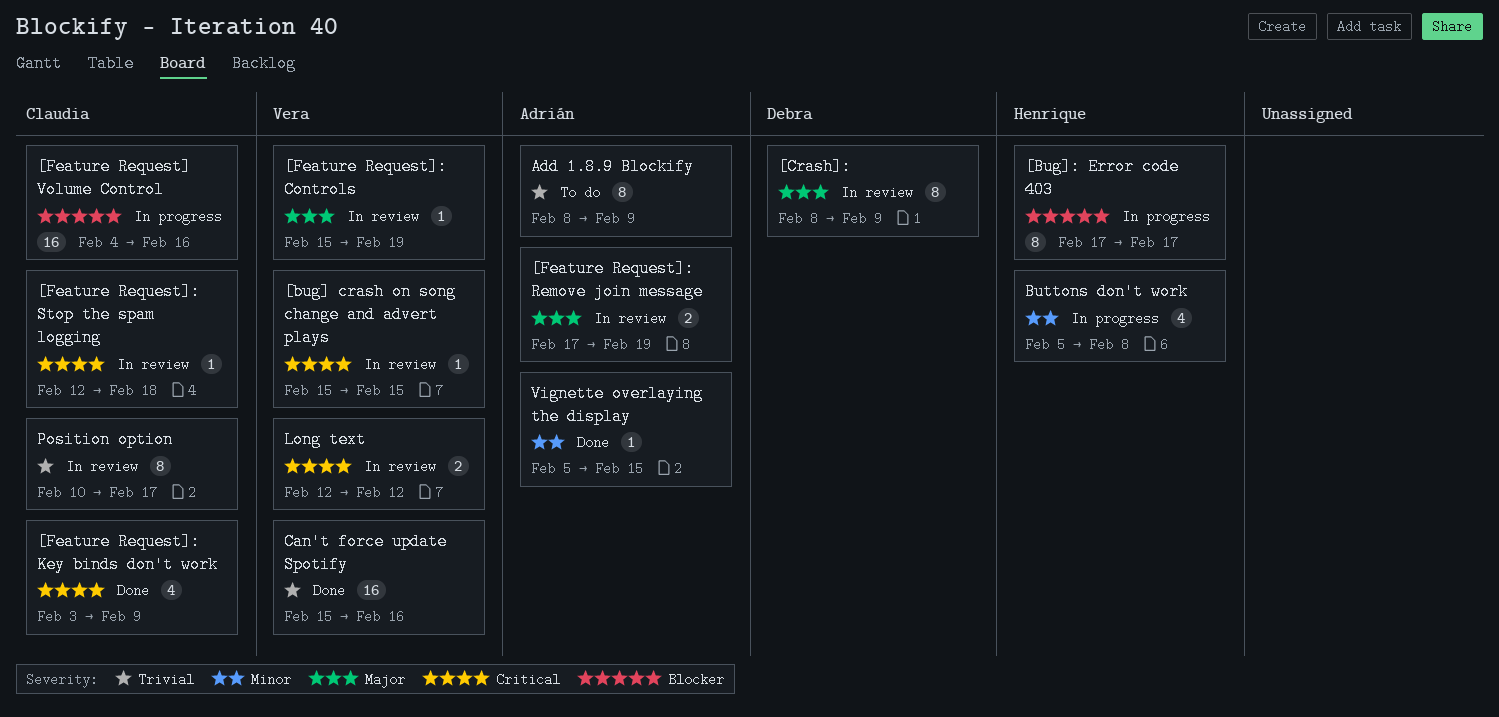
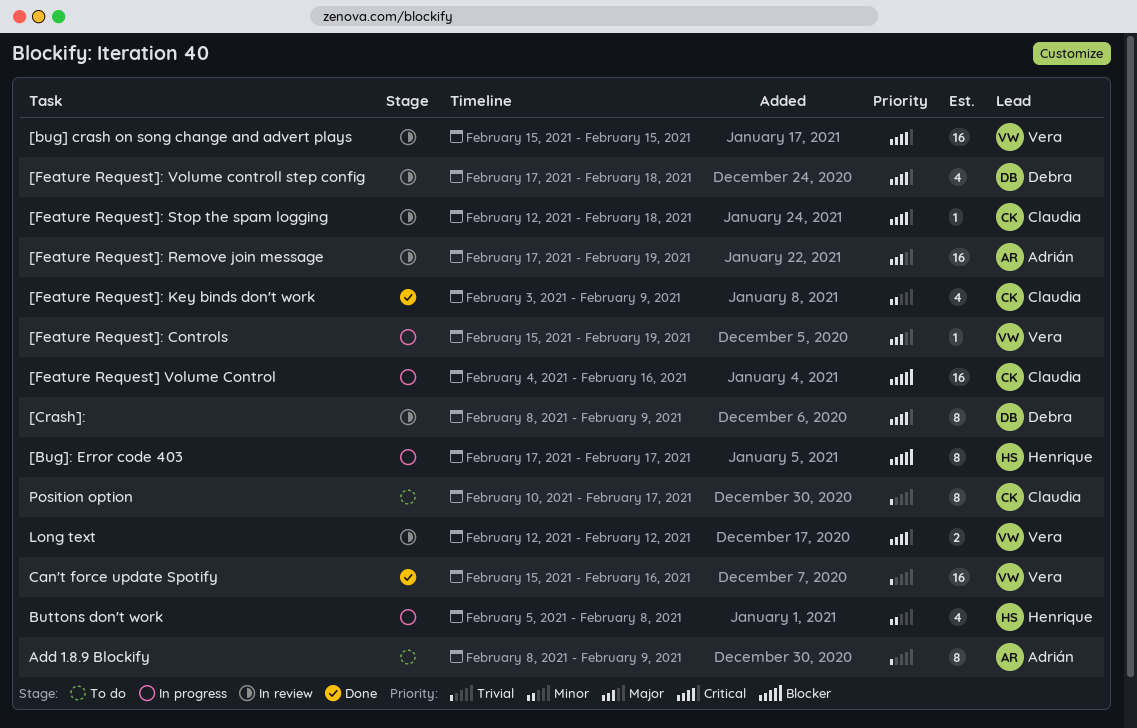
[bug] crash on song change and advert plays, estimate: 1 -> 16
[Crash]:, priority: Major -> Critical
[Feature Request]: Controls, status: In review -> In progress
[Feature Request]: Key binds don't work, priority: Critical -> Minor
[Feature Request]: Remove join message, estimate: 2 -> 16
[Feature Request]: Volume controll step config: none -> present
Position option, status: In review -> To do
Vignette overlaying the display: present -> none

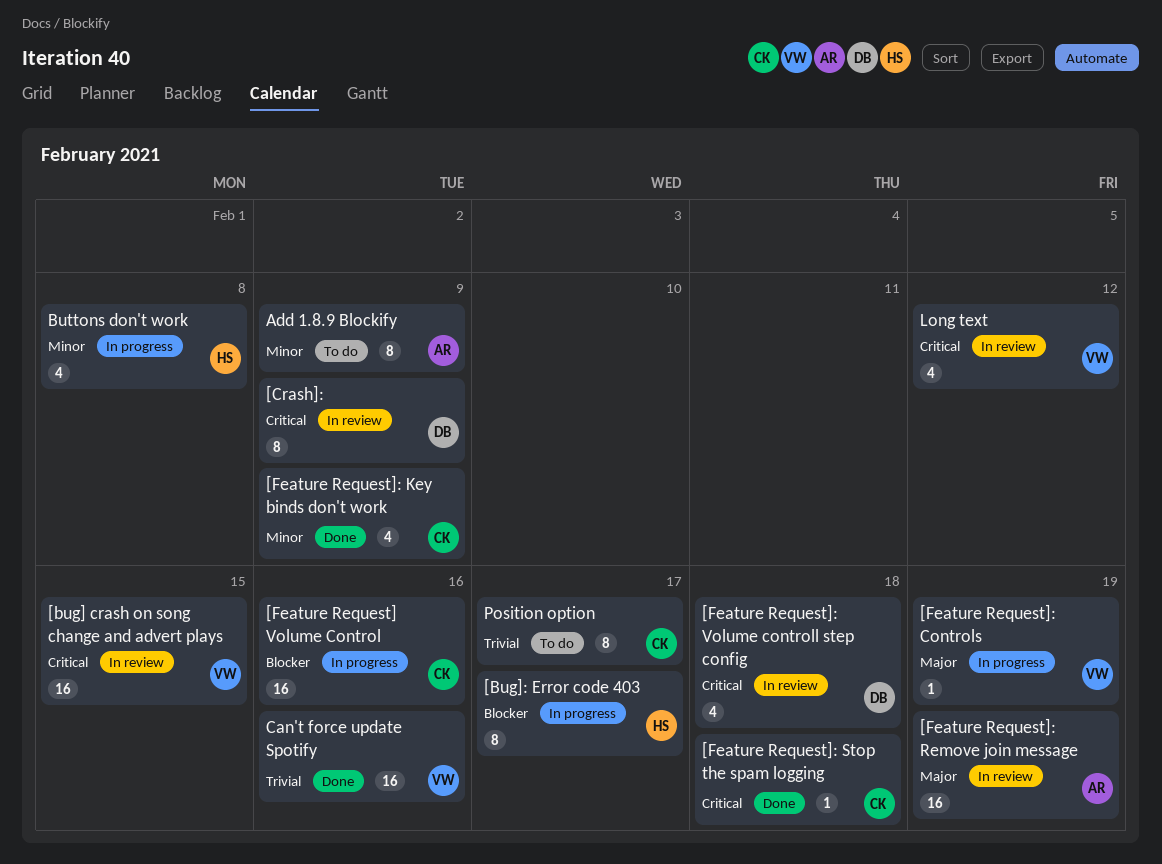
[Feature Request]: Stop the spam logging, status: In review -> Done
Add 1.8.9 Blockify, priority: Trivial -> Minor
Long text, estimate: 2 -> 4

